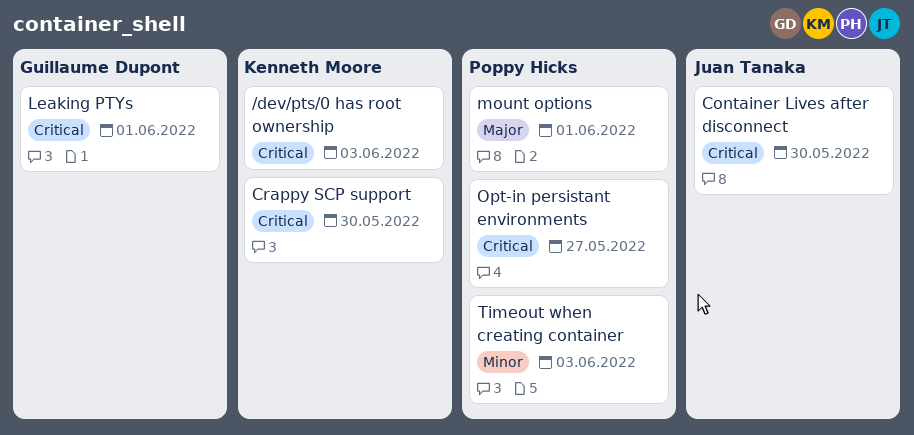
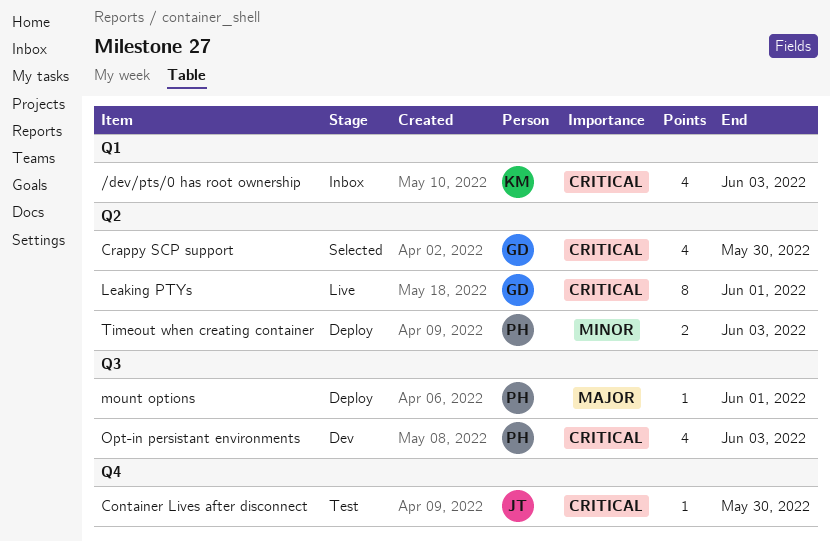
Crappy SCP support, owner: Kenneth Moore -> Guillaume Dupont
Opt-in persistant environments, due: May 27 -> Jun 3

